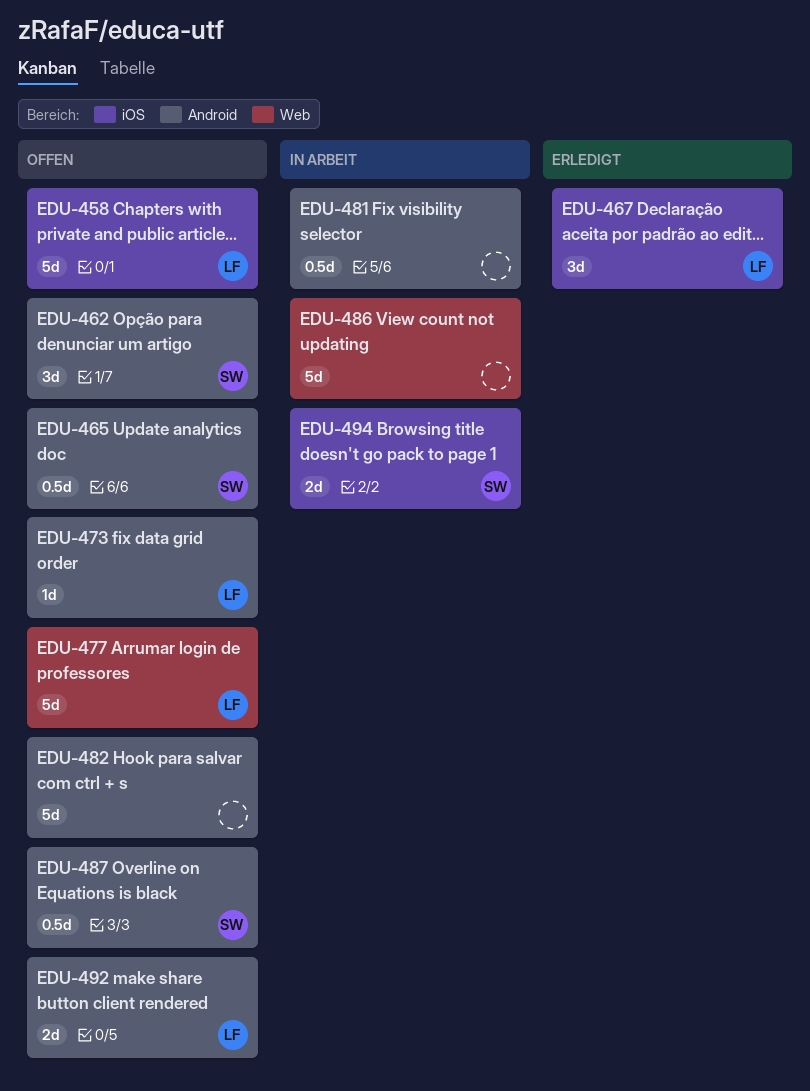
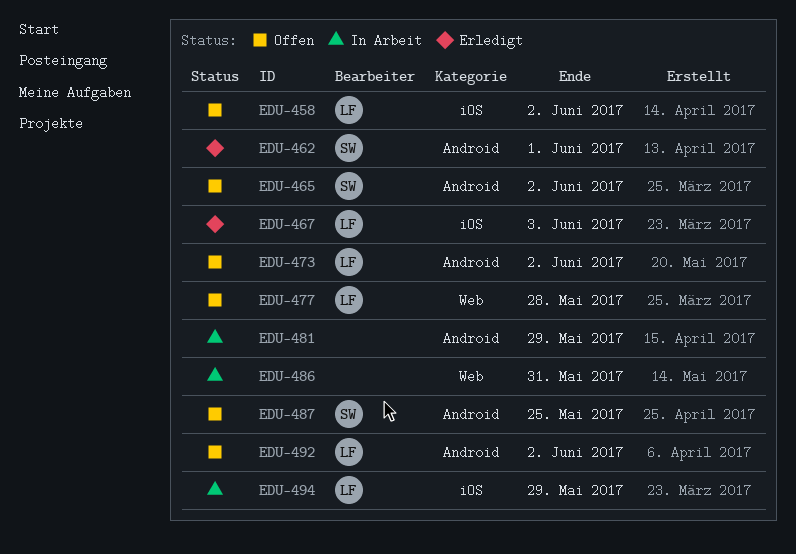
EDU-462, status: Offen -> Erledigt
EDU-482: present -> none
EDU-494, owner: SW -> LF

